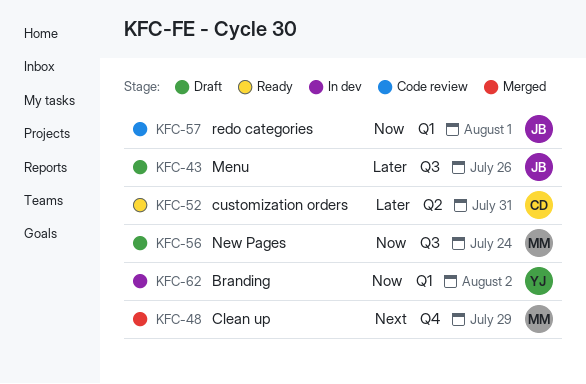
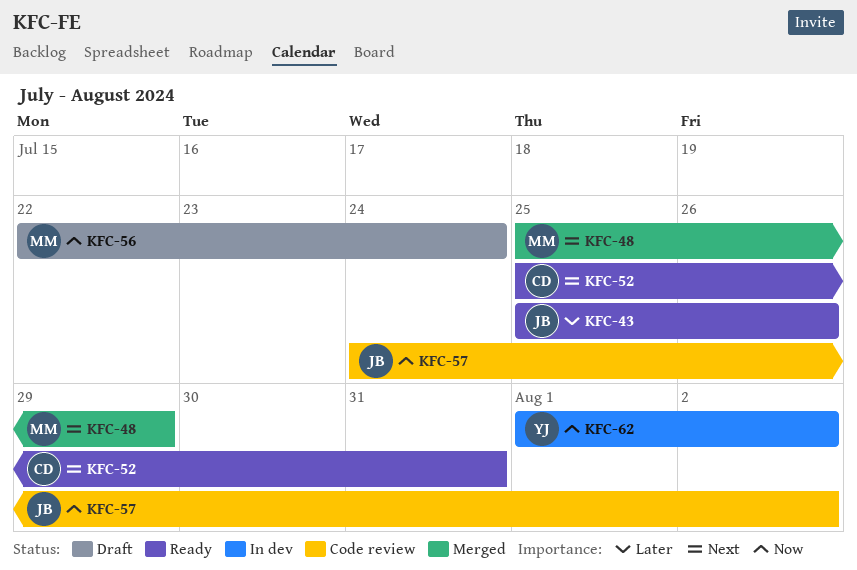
KFC-43, status: Draft -> Ready
KFC-52, priority: Later -> Next
KFC-57, due: Aug 1 -> Aug 2

